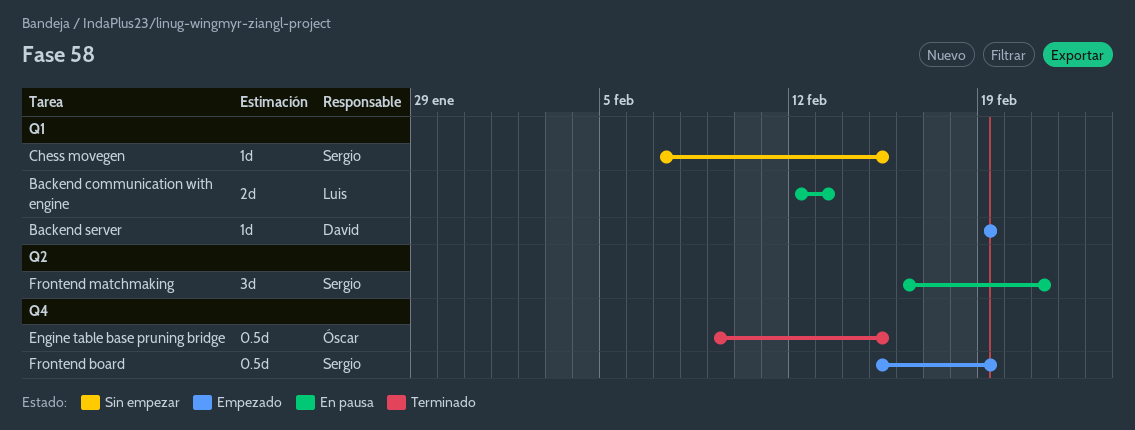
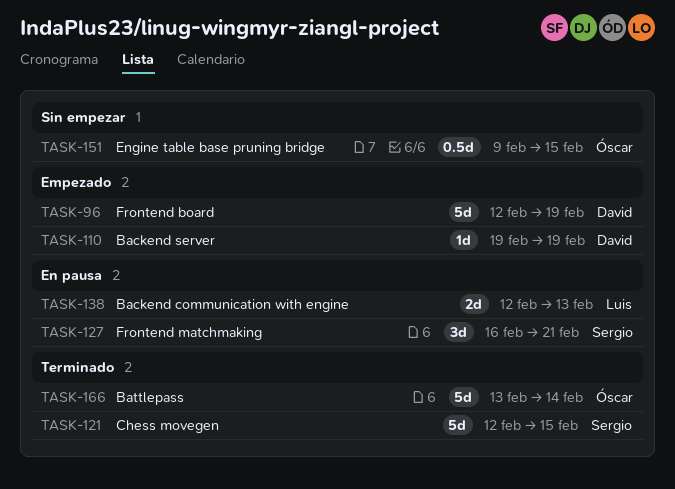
Battlepass: none -> present
Chess movegen, status: Sin empezar -> Terminado
Chess movegen, estimate: 1d -> 5d
Chess movegen, start: Feb 7 -> Feb 12
Engine table base pruning bridge, status: Terminado -> Sin empezar
Frontend board, owner: Sergio -> David
Frontend board, estimate: 0.5d -> 5d
Frontend board, start: Feb 15 -> Feb 12

